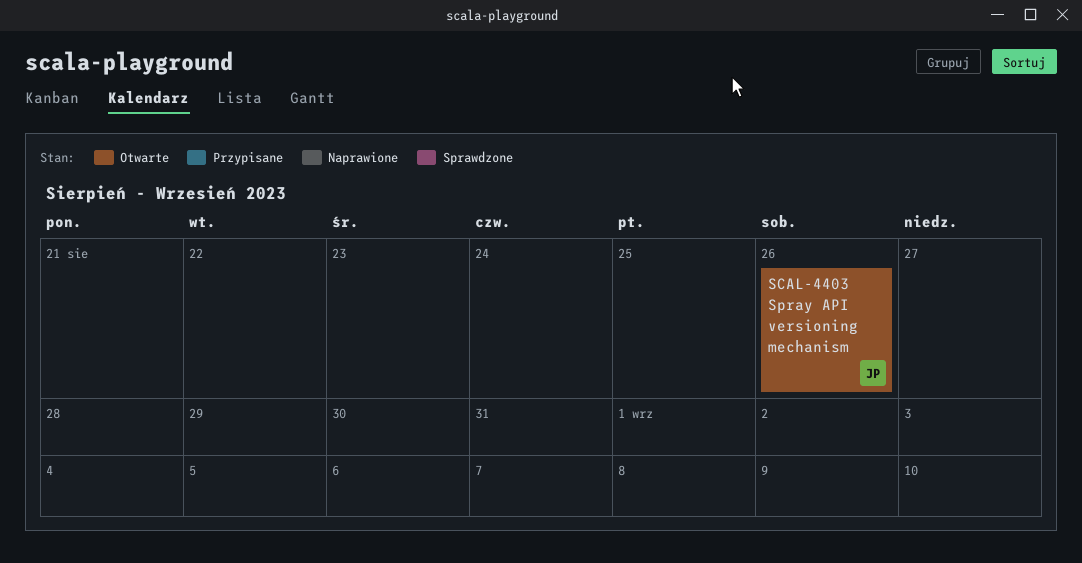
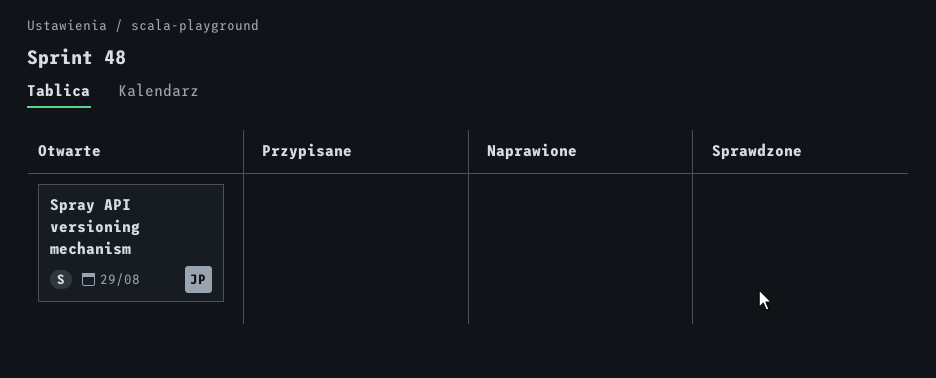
Spray API versioning mechanism, due: Aug 26 -> Aug 29

